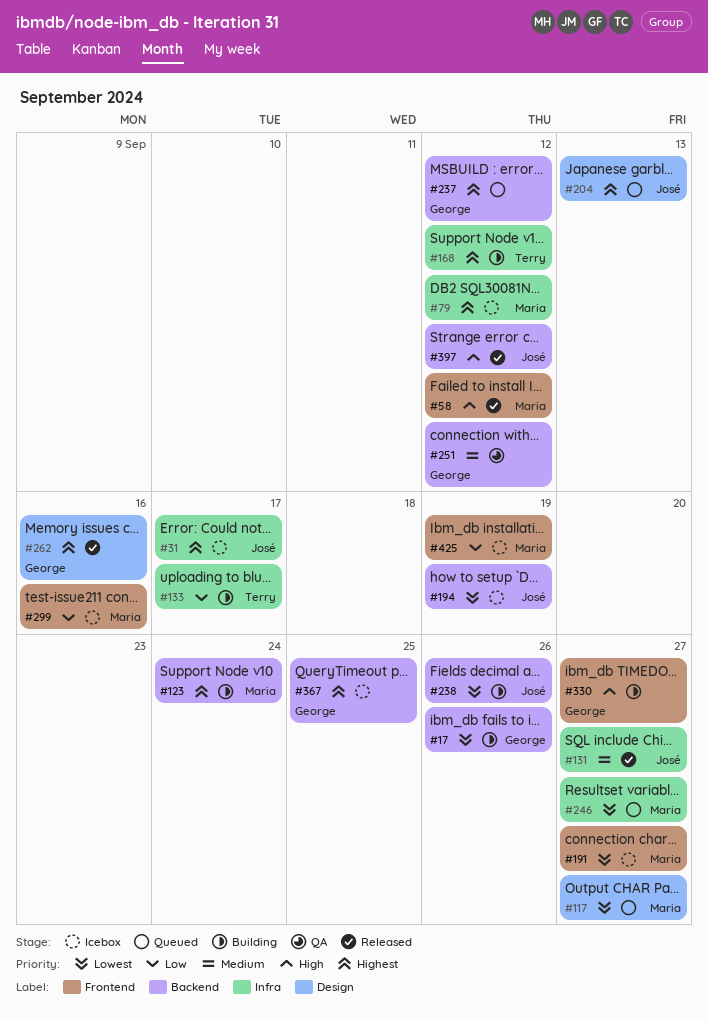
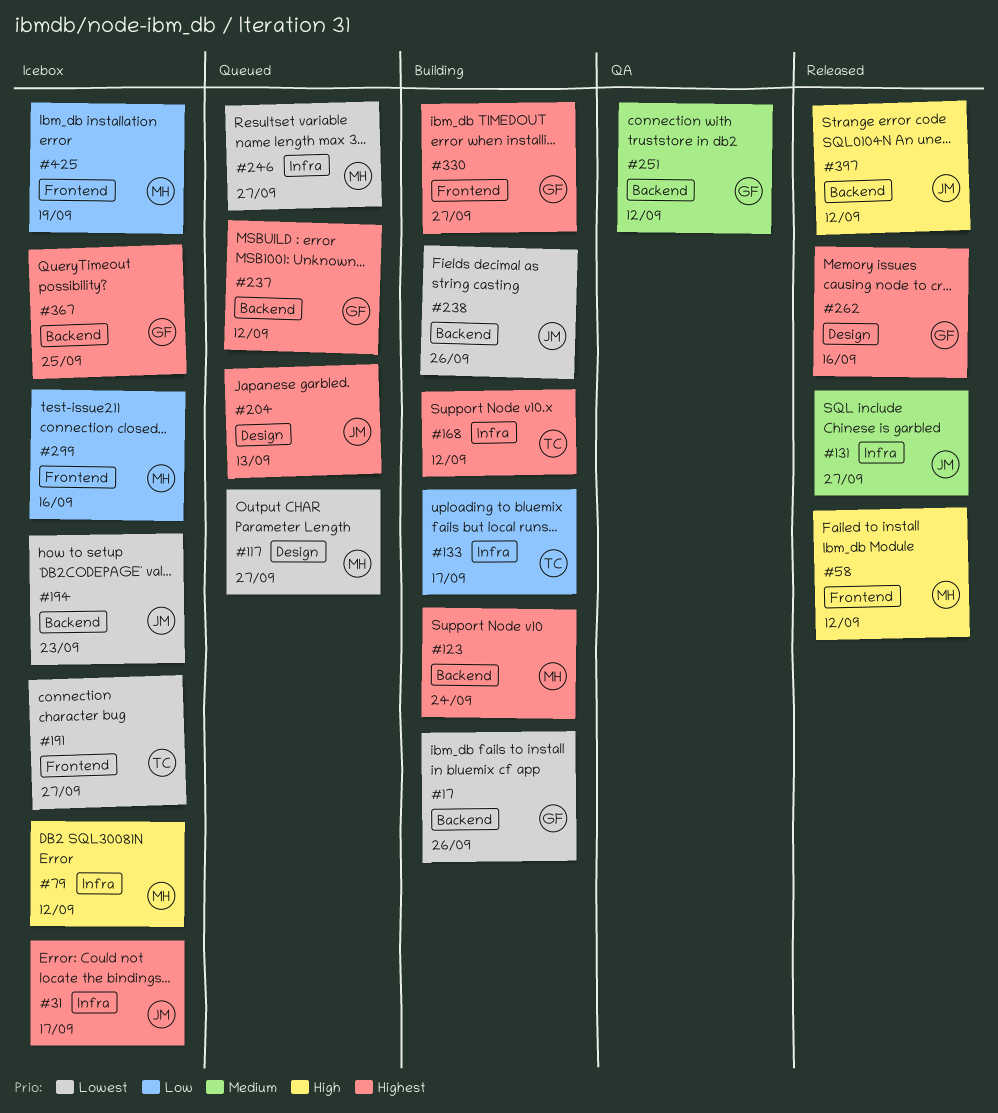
#79, priority: Highest -> High
#191, owner: Maria -> Terry
#194, due: Sep 19 -> Sep 23
#330, priority: High -> Highest

